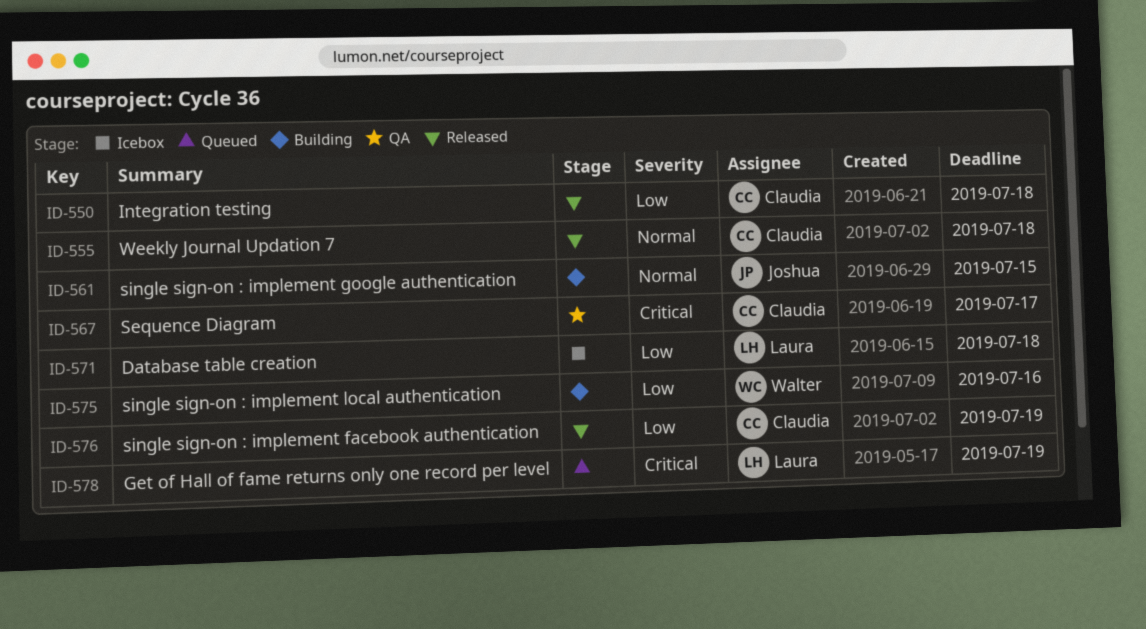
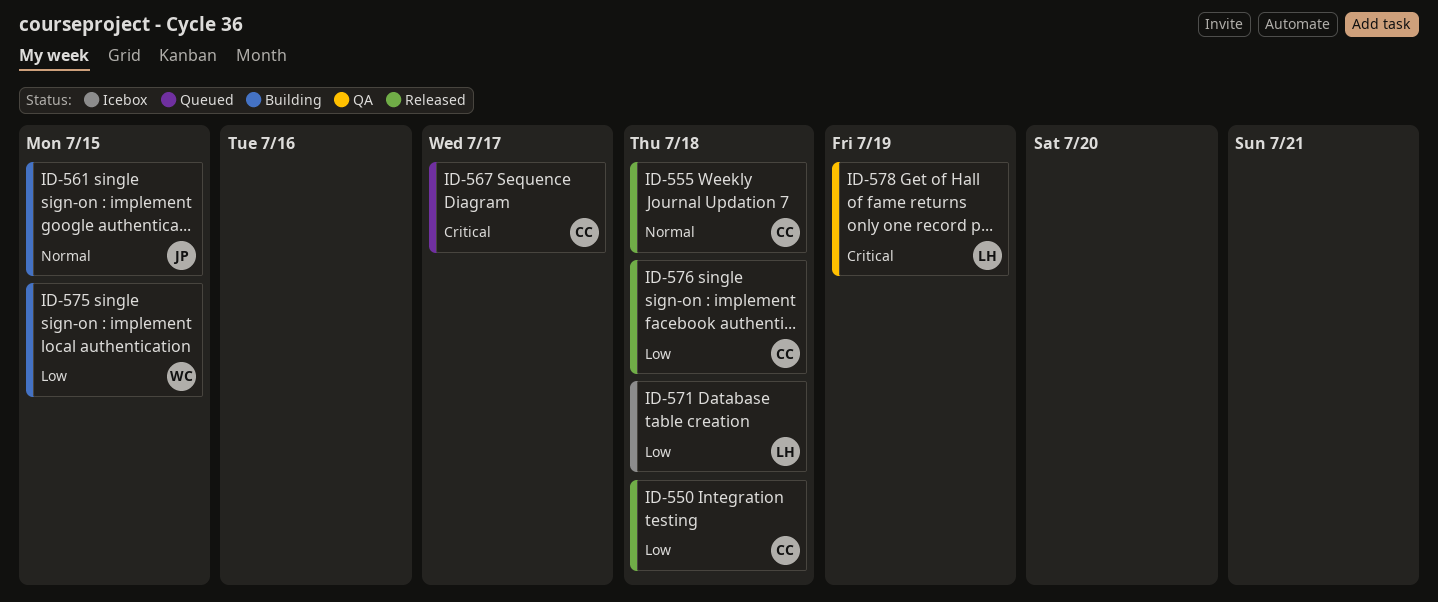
ID-567, status: QA -> Queued
ID-575, due: Jul 16 -> Jul 15
ID-576, due: Jul 19 -> Jul 18
ID-578, status: Queued -> QA

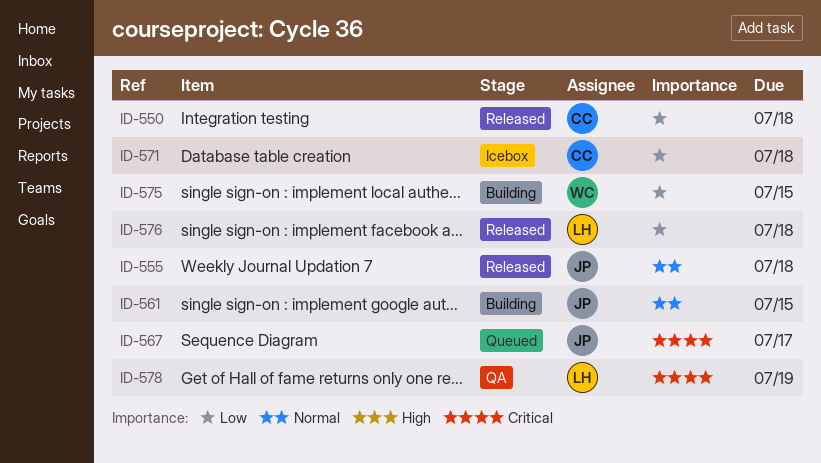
ID-555, owner: CC -> JP
ID-567, owner: CC -> JP
ID-571, owner: LH -> CC
ID-576, owner: CC -> LH

